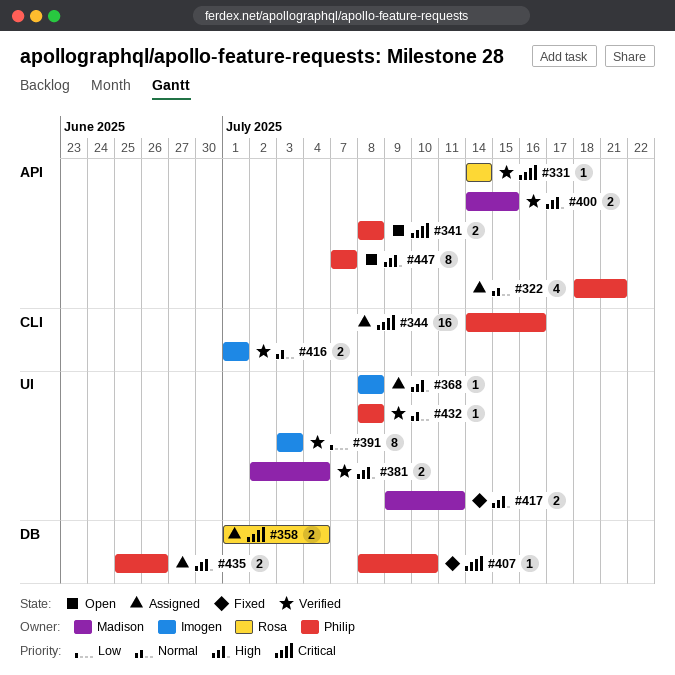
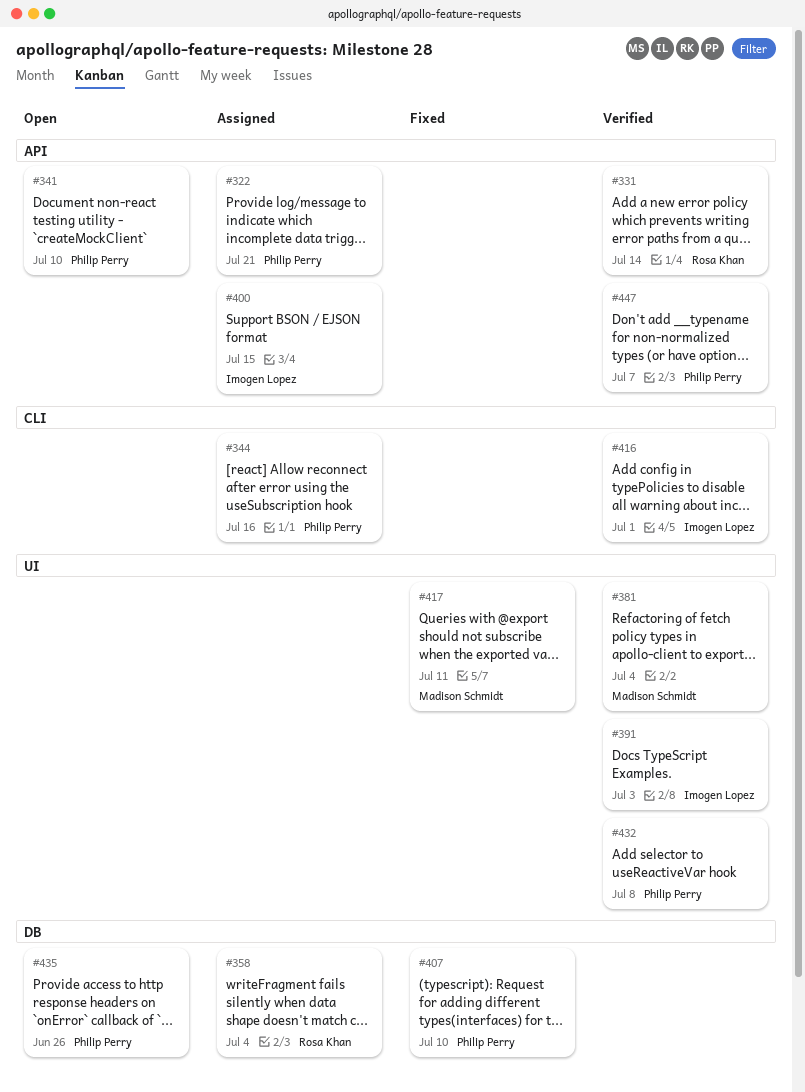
#341, due: Jul 8 -> Jul 10
#368: present -> none
#400, status: Verified -> Assigned
#400, owner: Madison Schmidt -> Imogen Lopez
#435, status: Assigned -> Open
#447, status: Open -> Verified

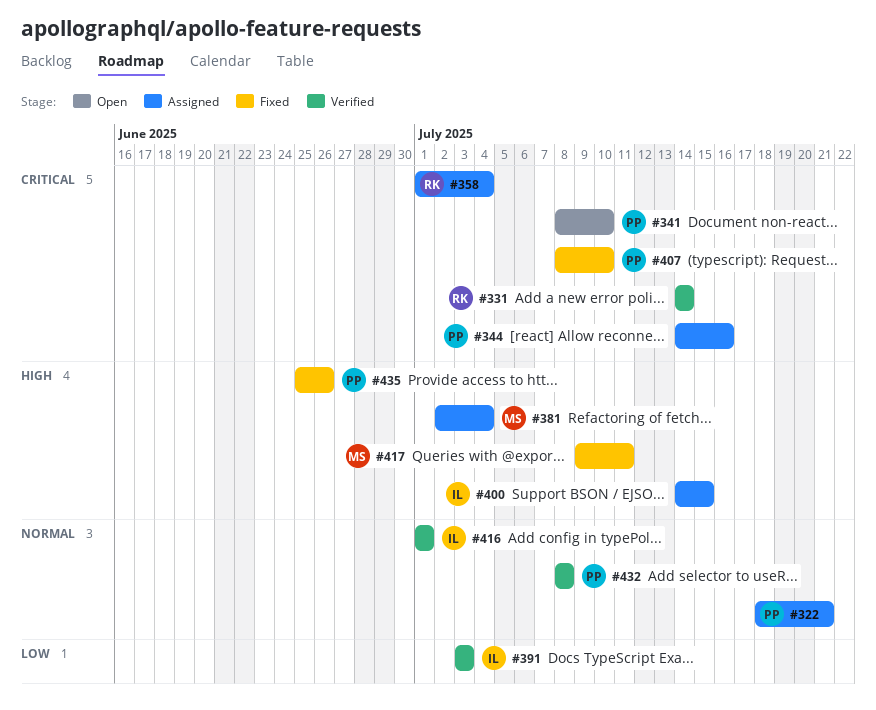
#381, status: Verified -> Assigned
#435, status: Open -> Fixed
#447: present -> none

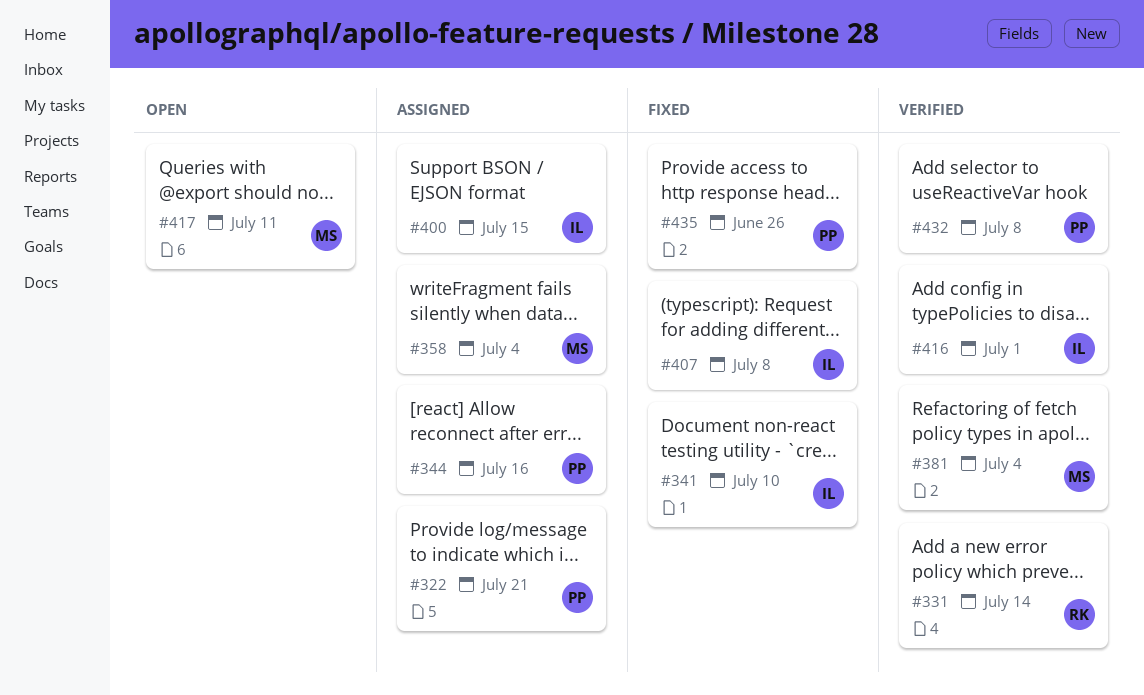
#341, status: Open -> Fixed
#341, owner: PP -> IL
#358, owner: RK -> MS
#381, status: Assigned -> Verified
#391: present -> none
#407, owner: PP -> IL
#407, due: Jul 10 -> Jul 8
#417, status: Fixed -> Open

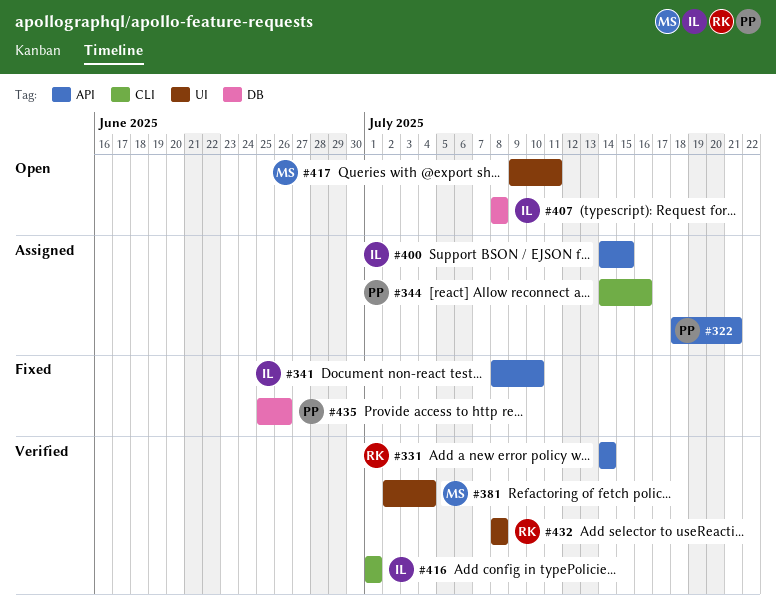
#358: present -> none
#407, status: Fixed -> Open
#432, owner: PP -> RK

